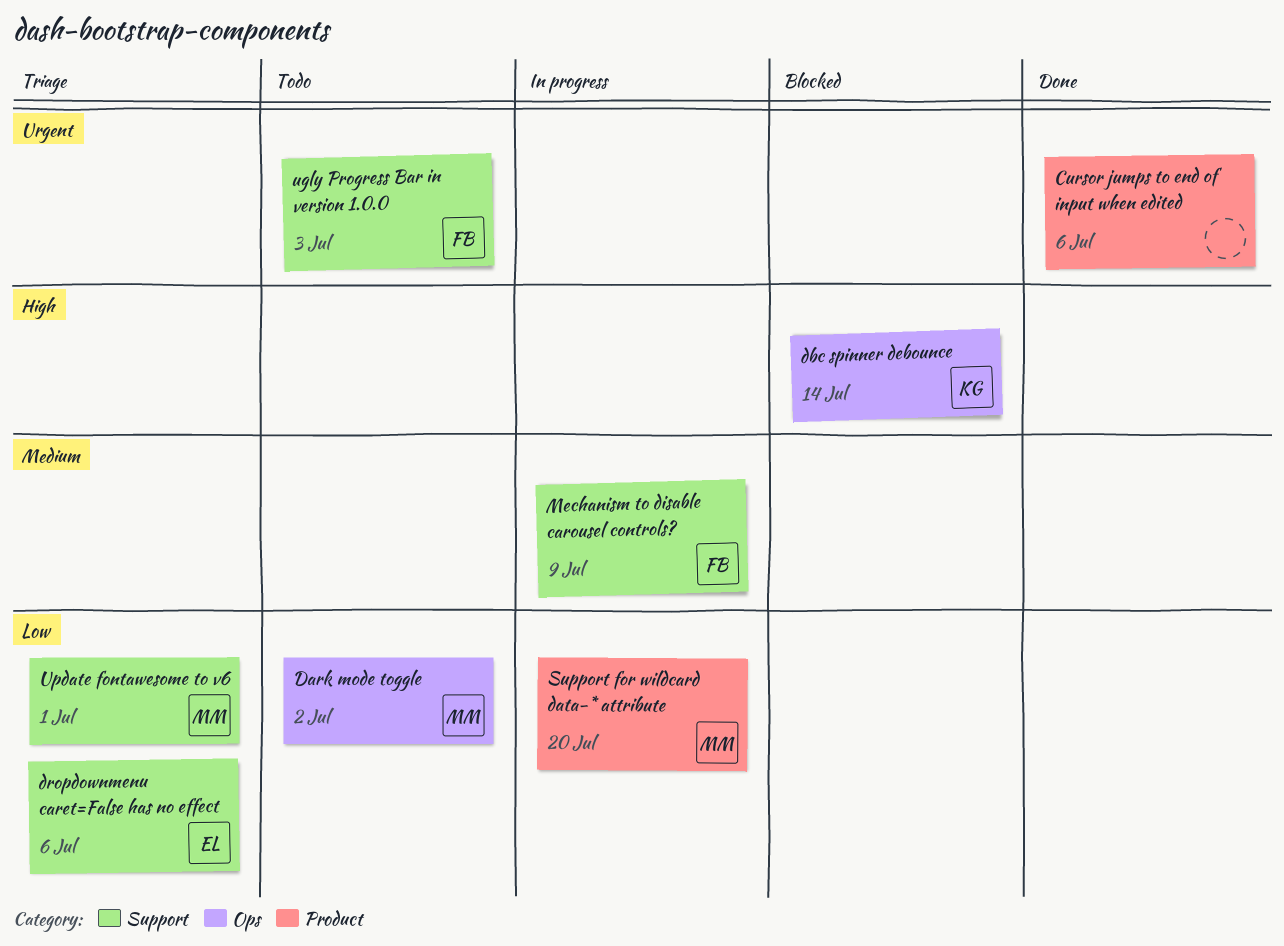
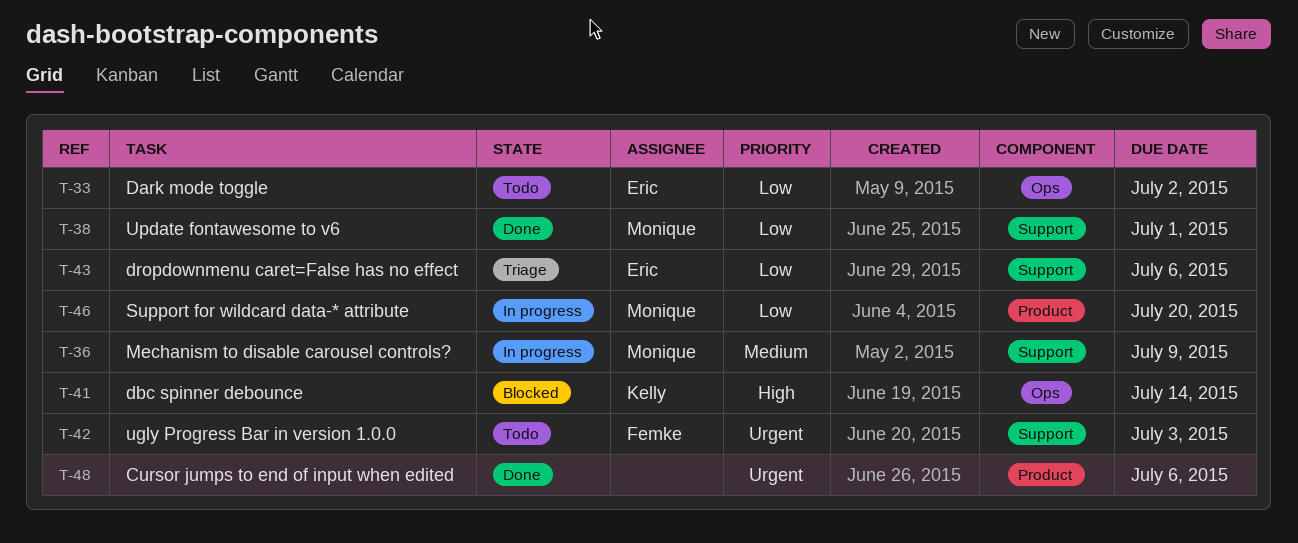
Dark mode toggle, owner: Monique -> Eric
Mechanism to disable carousel controls?, owner: Femke -> Monique
Update fontawesome to v6, status: Triage -> Done

